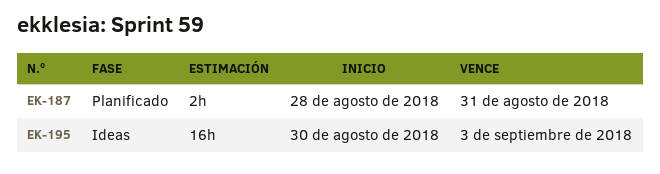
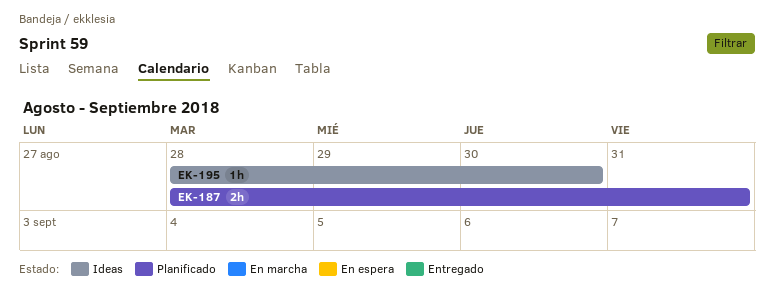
EK-195, estimate: 16h -> 1h
EK-195, start: Aug 30 -> Aug 28
EK-195, due: Sep 3 -> Aug 30

